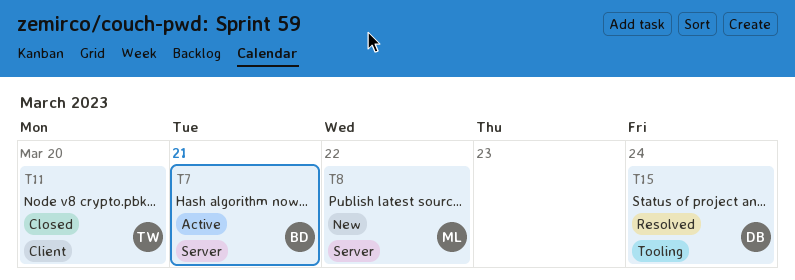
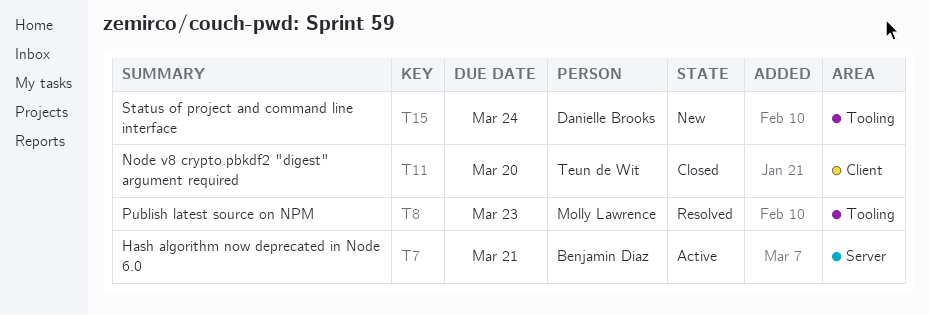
T8, status: New -> Resolved
T8, label: Server -> Tooling
T8, due: Mar 22 -> Mar 23
T15, status: Resolved -> New

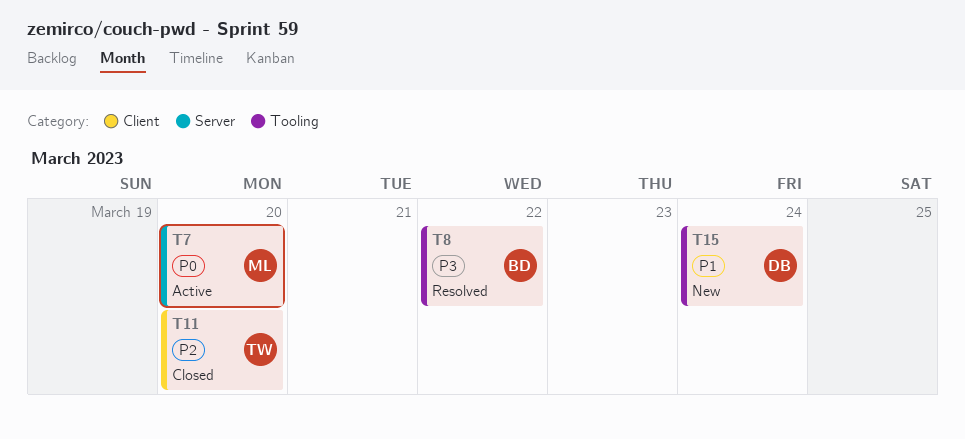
T7, owner: Benjamin Diaz -> Molly Lawrence
T7, due: Mar 21 -> Mar 20
T8, owner: Molly Lawrence -> Benjamin Diaz
T8, due: Mar 23 -> Mar 22

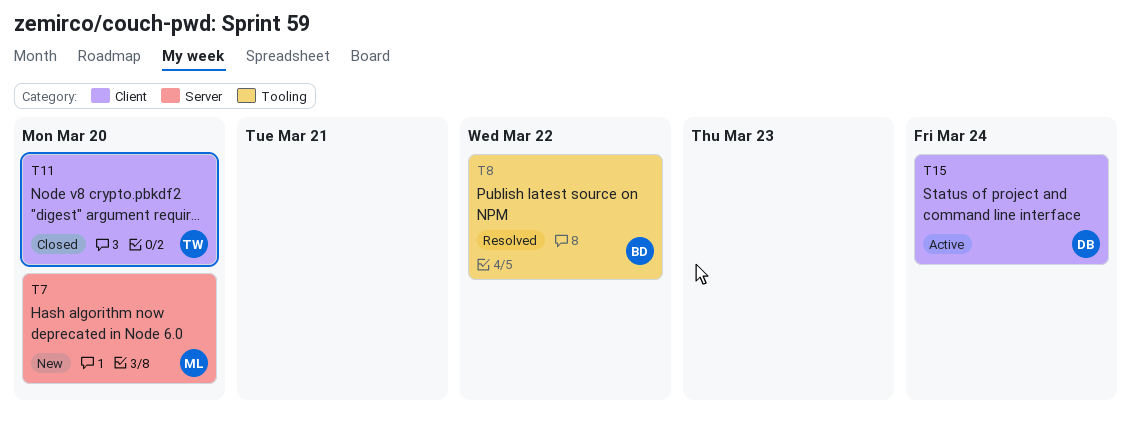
T7, status: Active -> New
T15, status: New -> Active
T15, label: Tooling -> Client

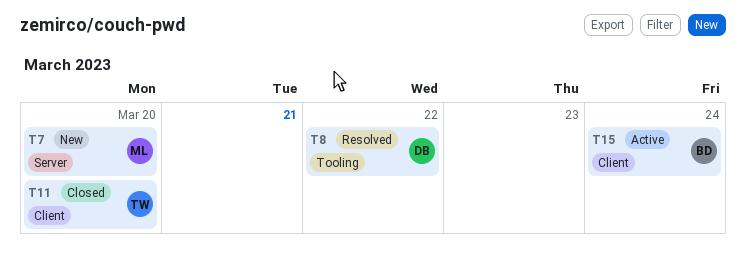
T8, owner: BD -> DB
T15, owner: DB -> BD

